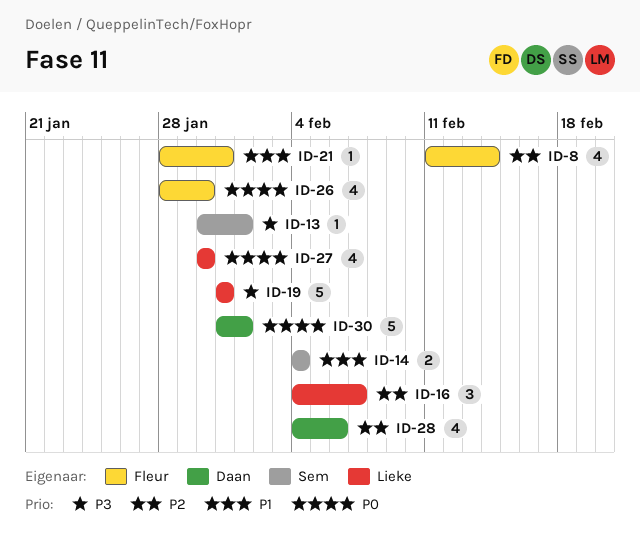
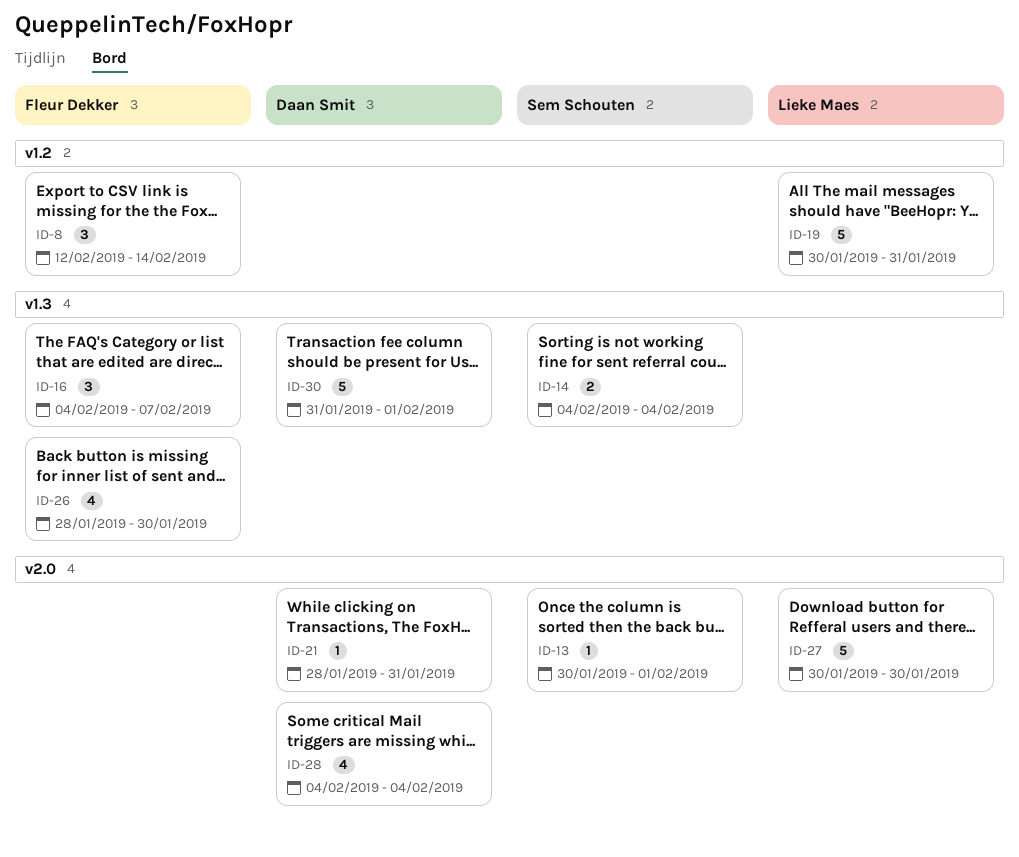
ID-8, estimate: 4 -> 3
ID-8, start: Feb 11 -> Feb 12
ID-16, owner: Lieke Maes -> Fleur Dekker
ID-19, start: Jan 31 -> Jan 30
ID-21, owner: Fleur Dekker -> Daan Smit
ID-27, estimate: 4 -> 5
ID-28, due: Feb 6 -> Feb 4

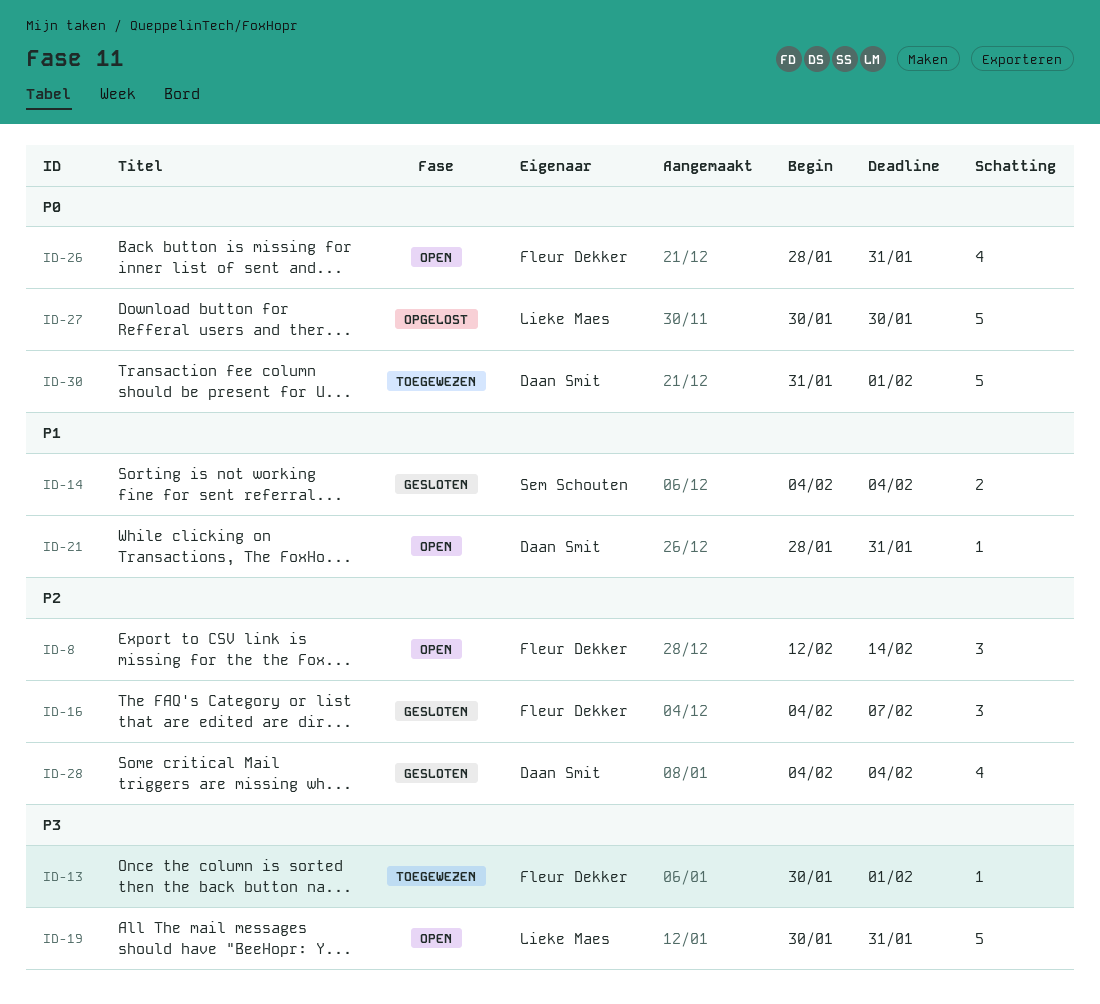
ID-13, owner: Sem Schouten -> Fleur Dekker
ID-26, due: Jan 30 -> Jan 31

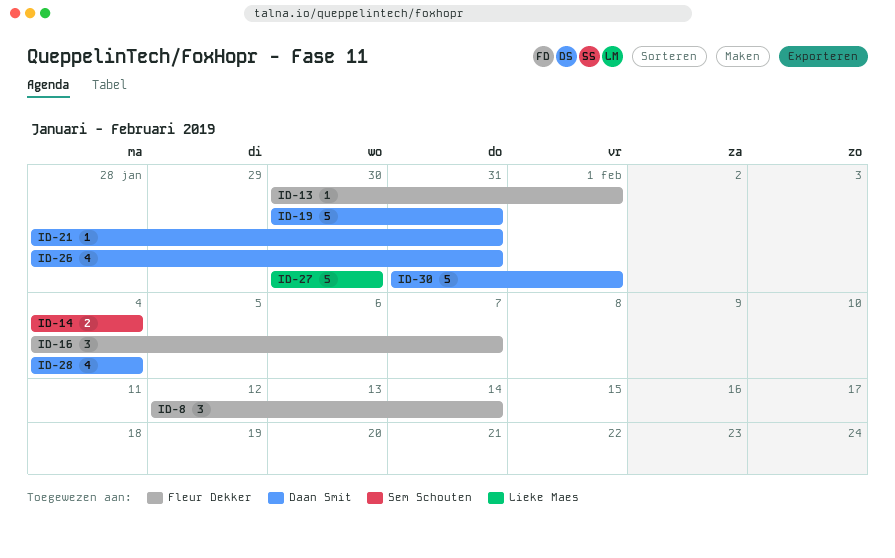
ID-19, owner: Lieke Maes -> Daan Smit
ID-26, owner: Fleur Dekker -> Daan Smit

